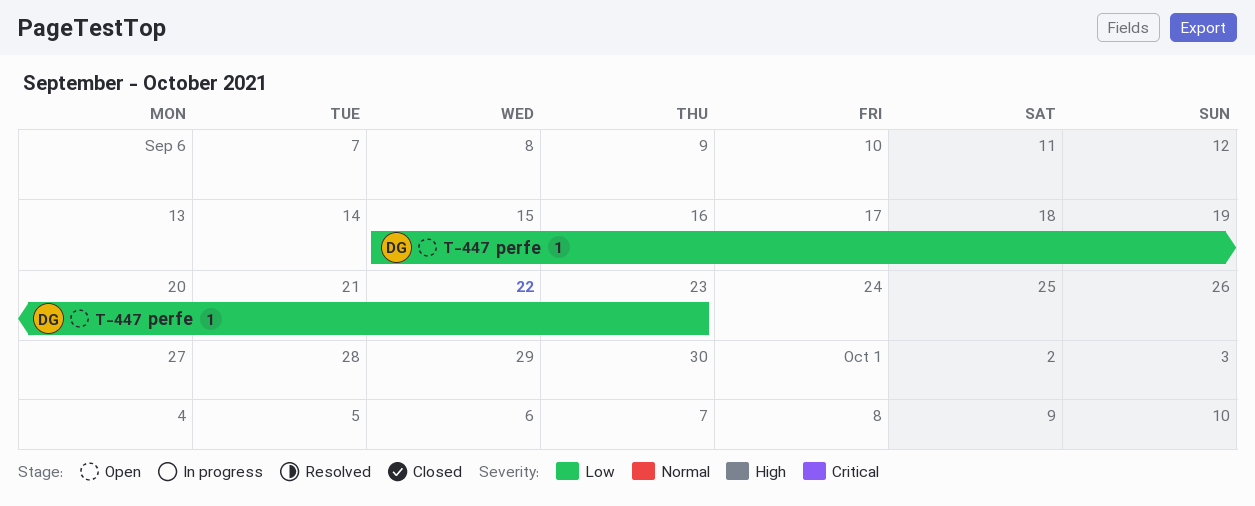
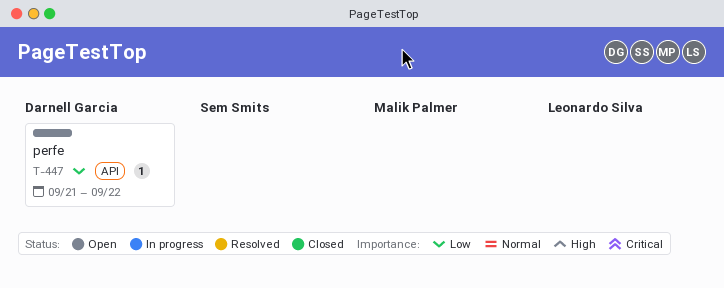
T-447, start: Sep 15 -> Sep 21
T-447, due: Sep 23 -> Sep 22

